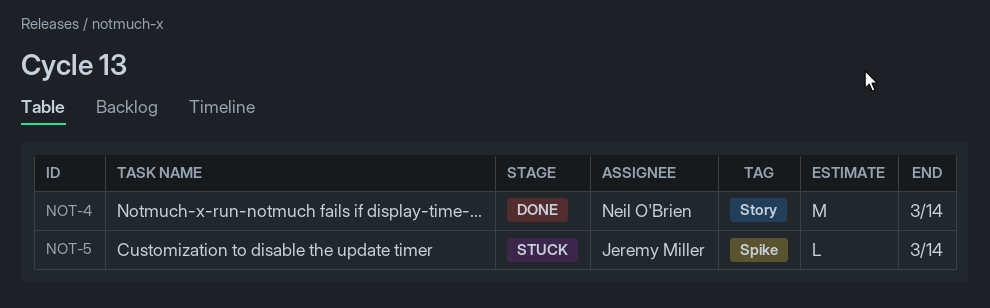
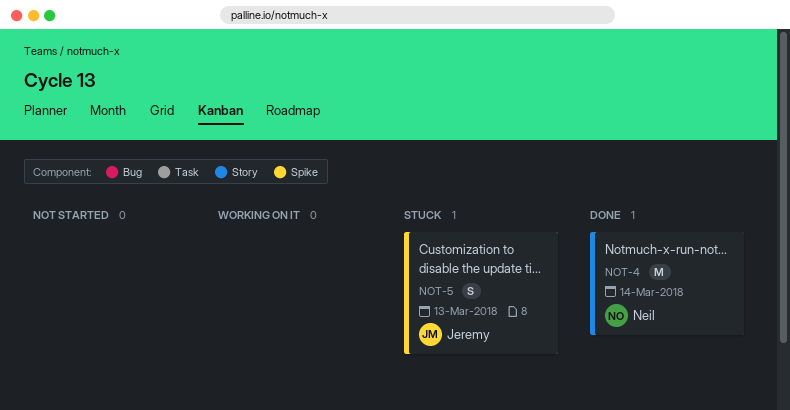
NOT-5, estimate: L -> S
NOT-5, due: Mar 14 -> Mar 13

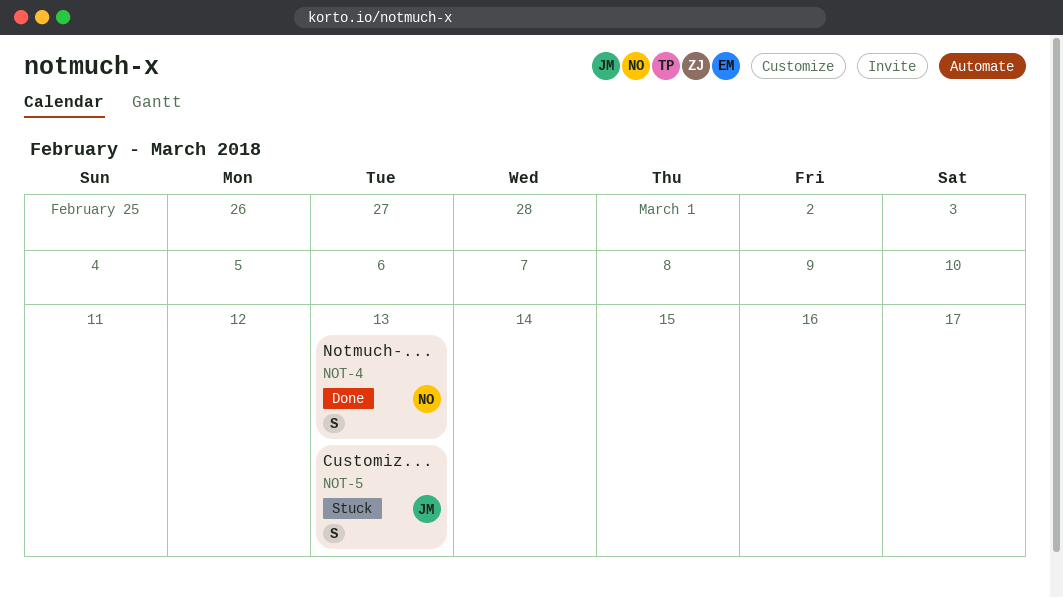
NOT-4, estimate: M -> S
NOT-4, due: Mar 14 -> Mar 13

